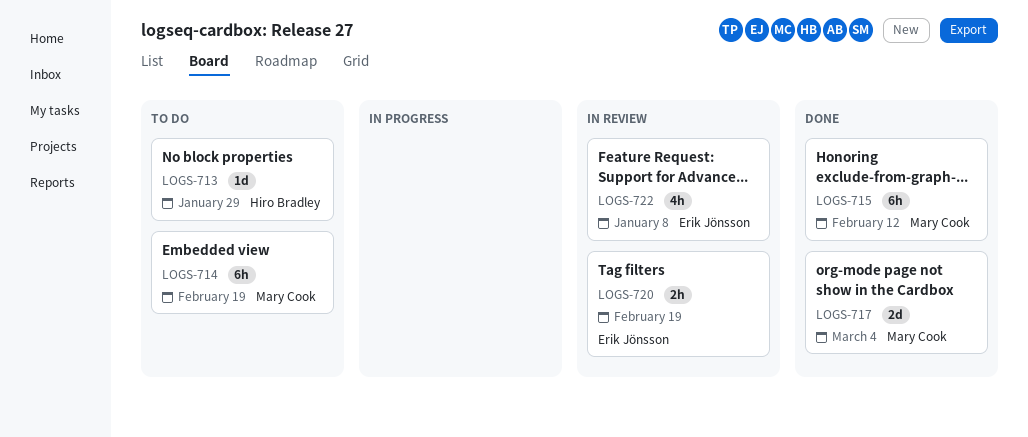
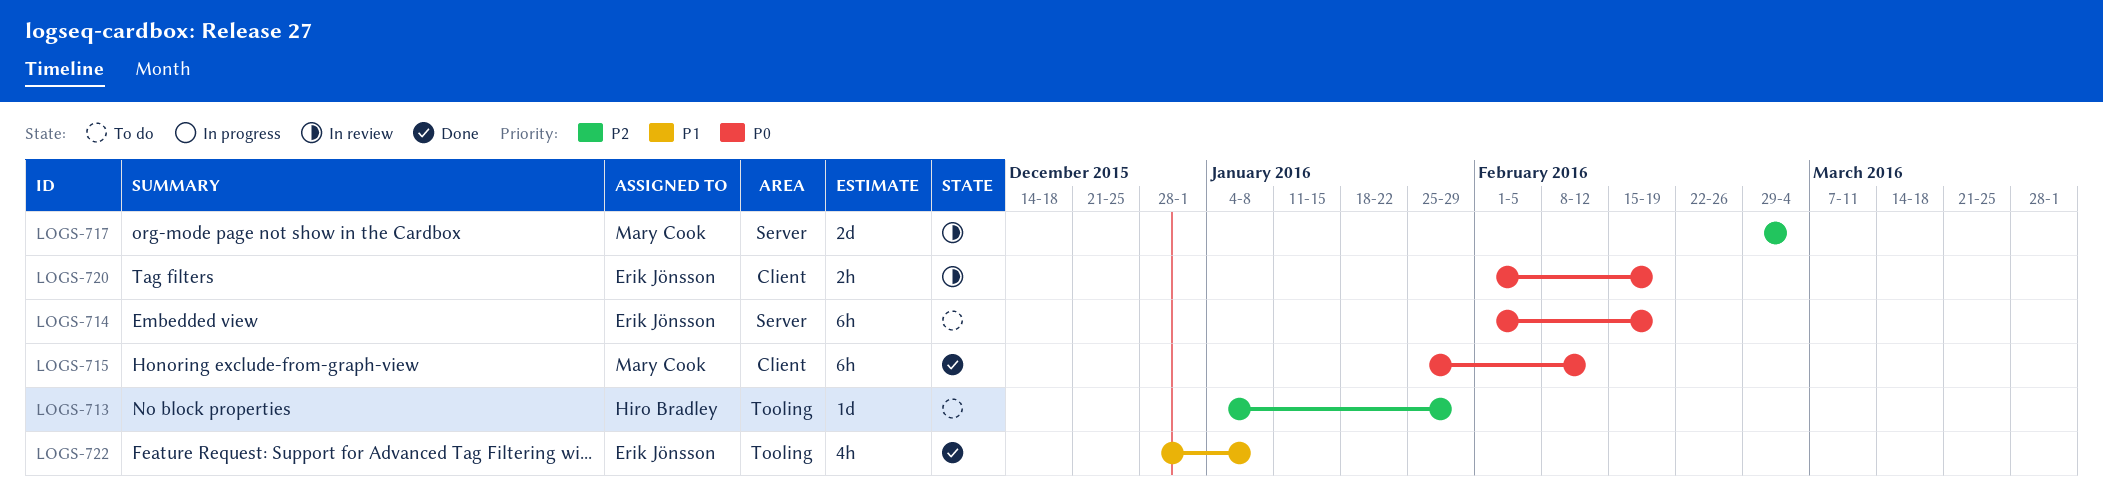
LOGS-714, owner: Mary Cook -> Erik Jönsson
LOGS-717, status: Done -> In review
LOGS-722, status: In review -> Done

